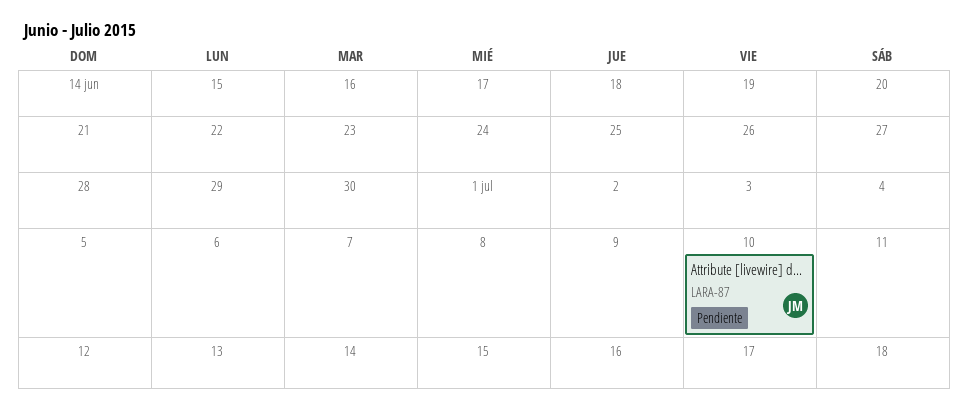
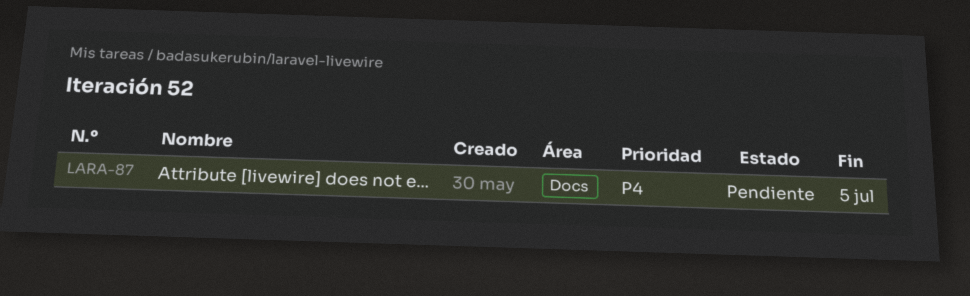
LARA-87, due: Jul 10 -> Jul 5

